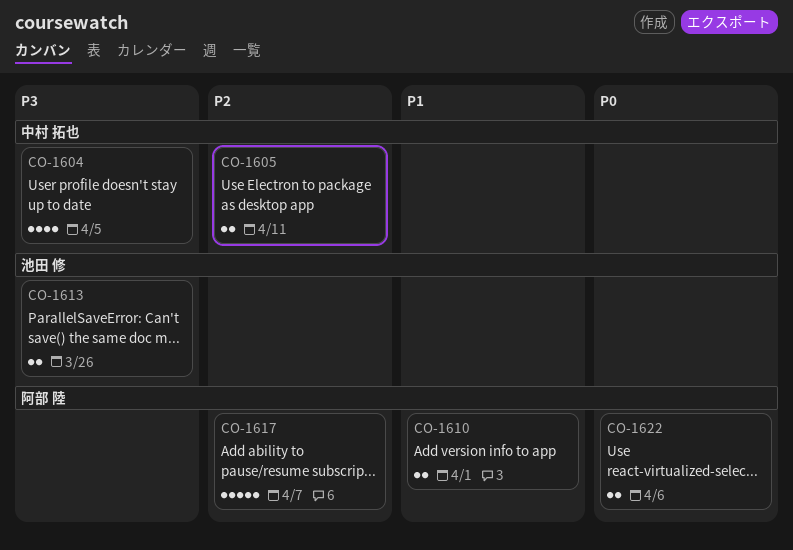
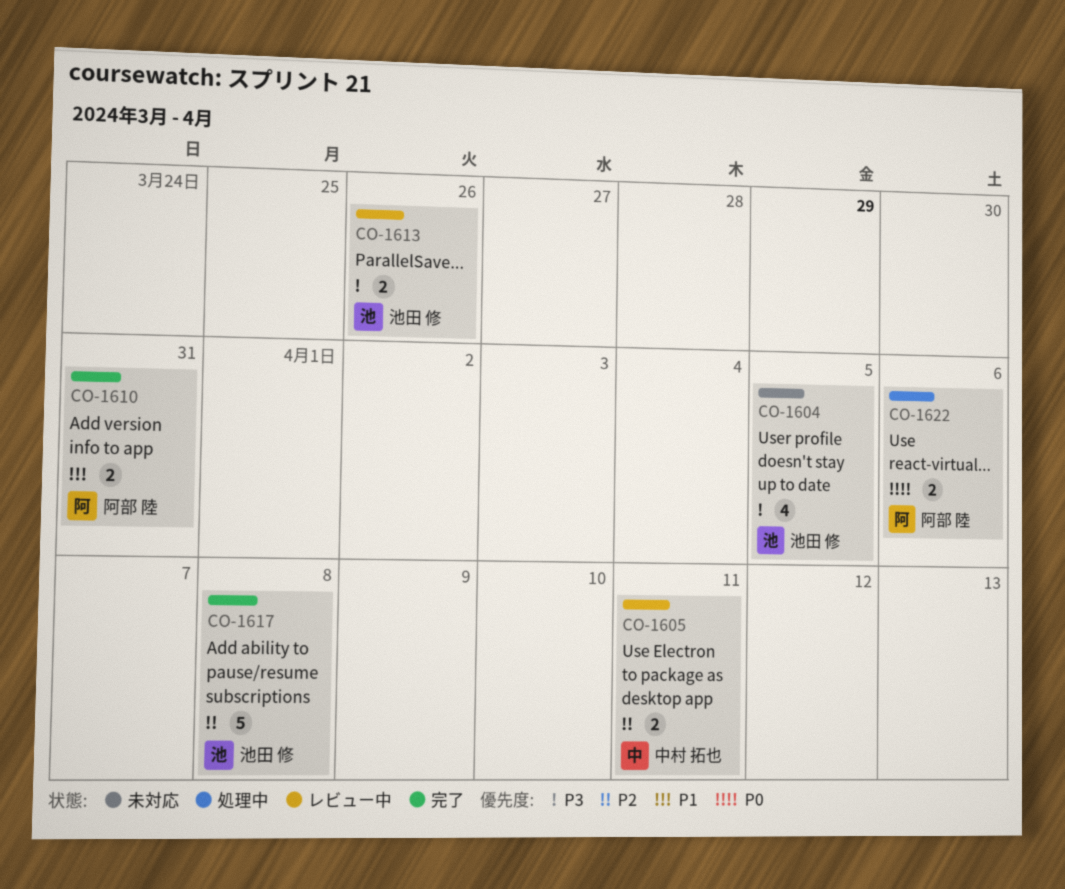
CO-1604, owner: 中村 拓也 -> 池田 修
CO-1610, due: Apr 1 -> Mar 31
CO-1617, owner: 阿部 陸 -> 池田 修
CO-1617, due: Apr 7 -> Apr 8

